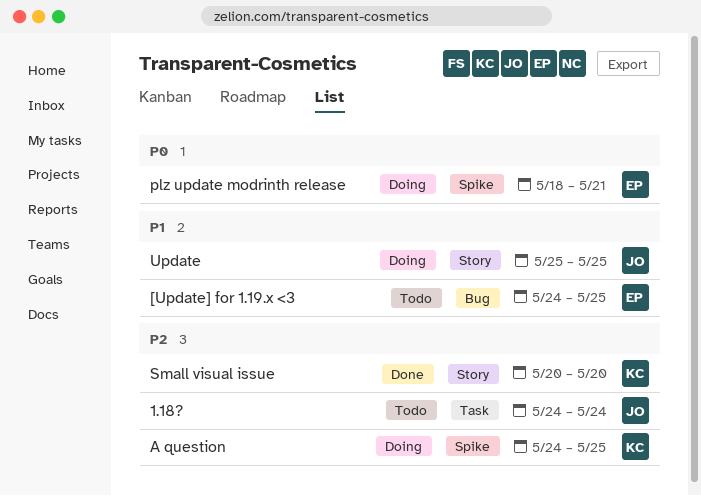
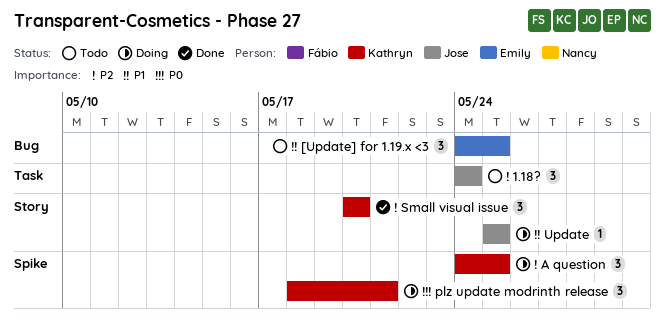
plz update modrinth release, owner: Emily -> Kathryn

